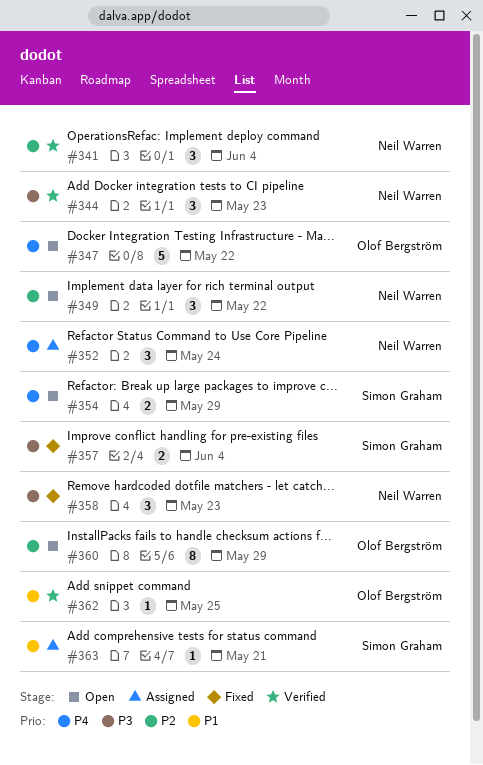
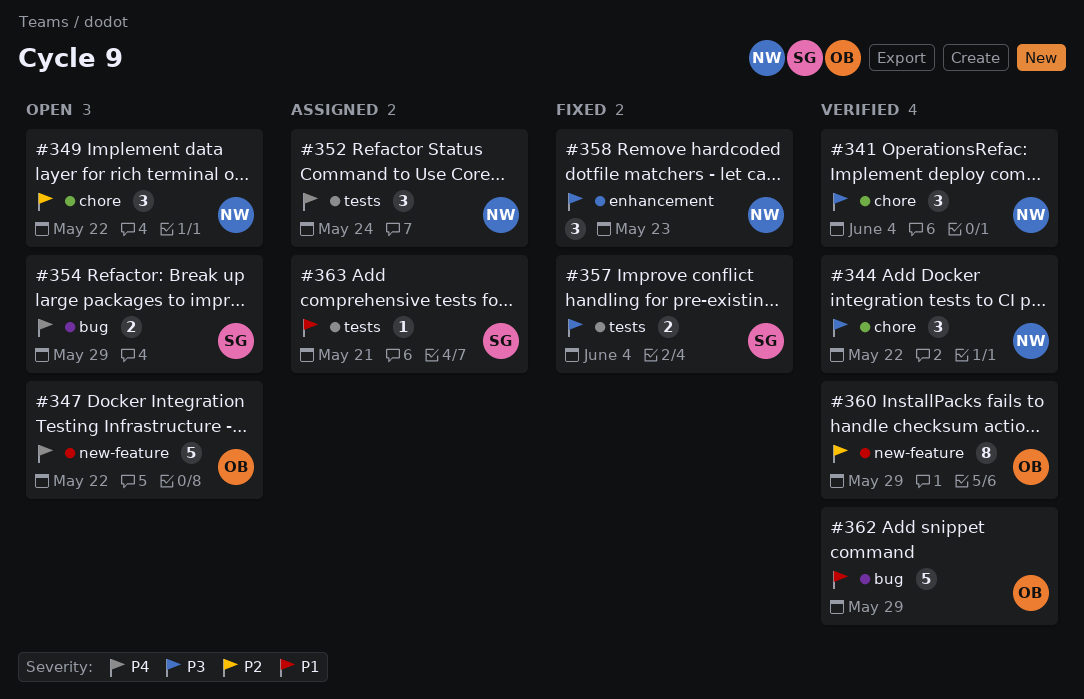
#341, priority: P2 -> P3
#344, due: May 23 -> May 22
#360, status: Open -> Verified
#362, estimate: 1 -> 5
#362, due: May 25 -> May 29

